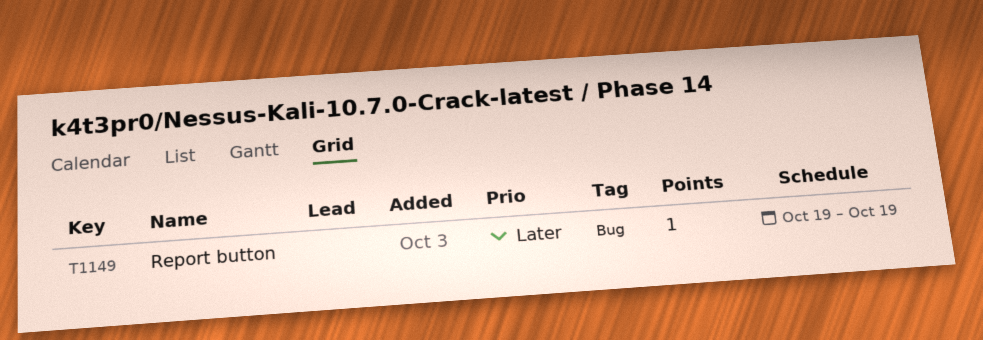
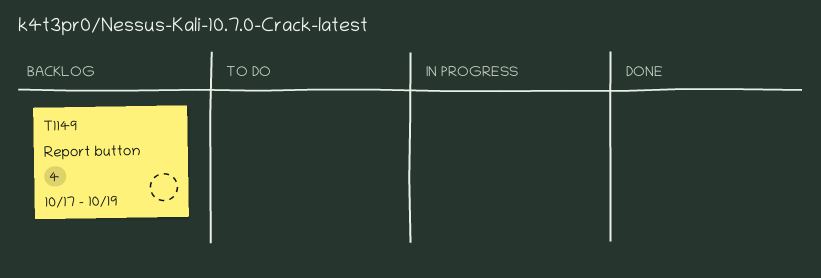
T1149, estimate: 1 -> 4
T1149, start: Oct 19 -> Oct 17

